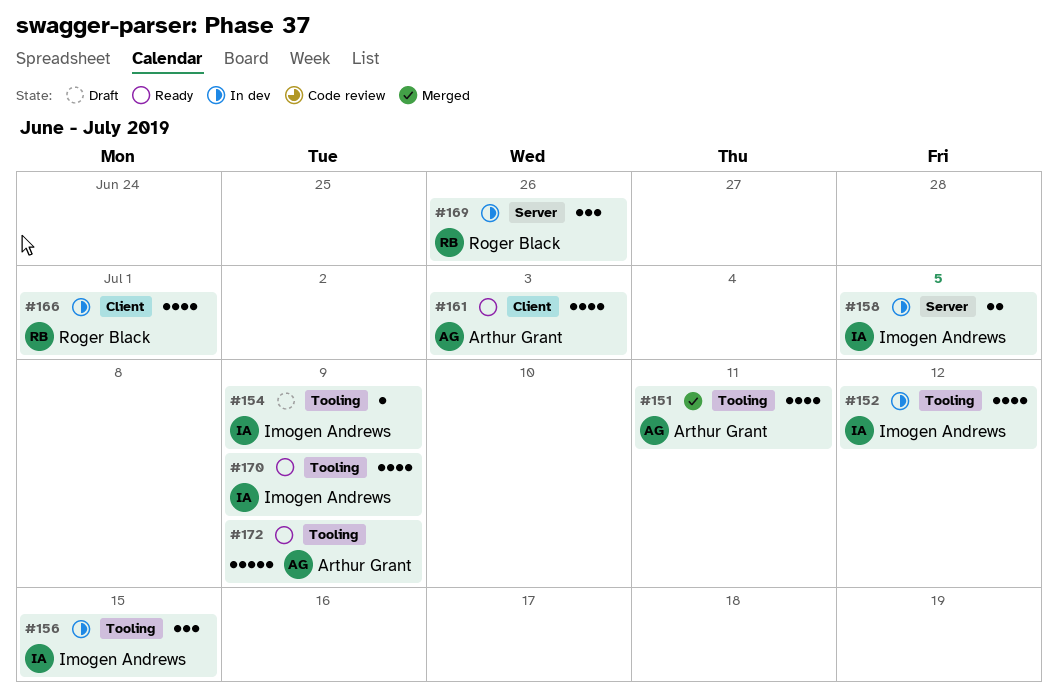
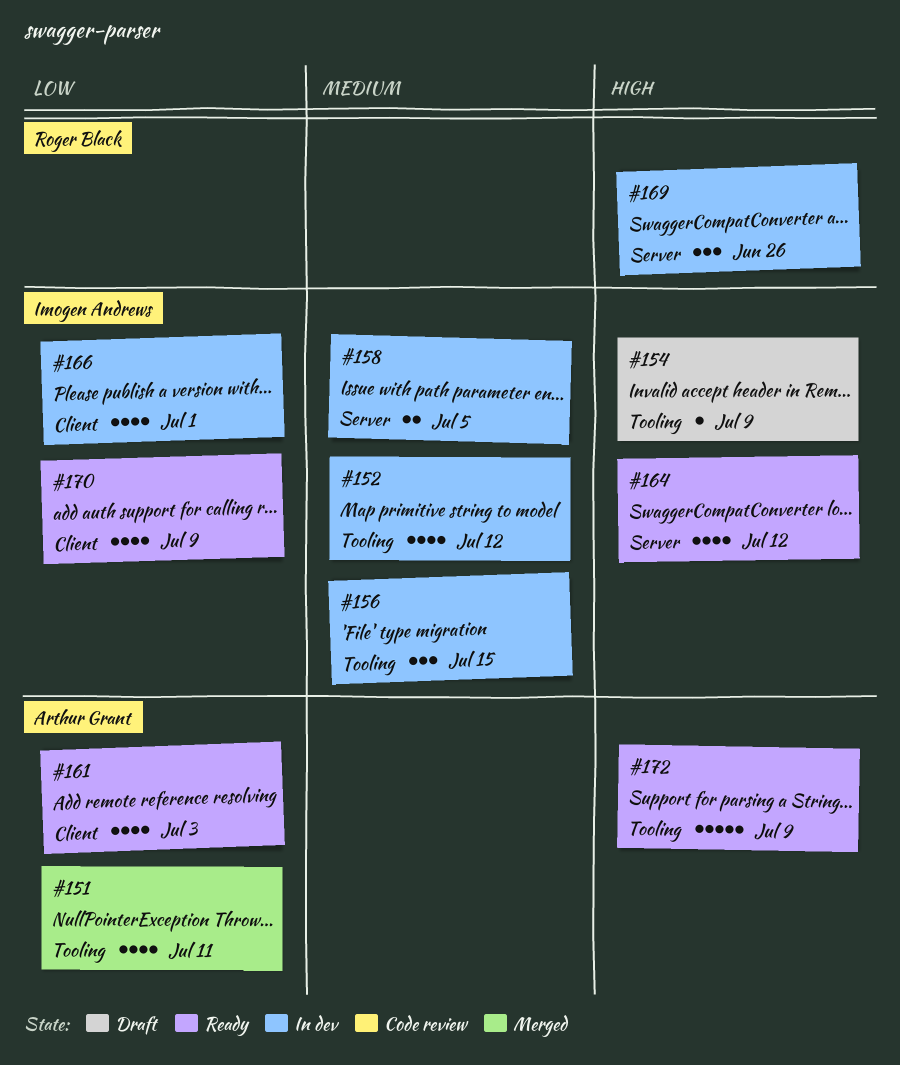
#164: none -> present
#166, owner: Roger Black -> Imogen Andrews
#170, label: Tooling -> Client

